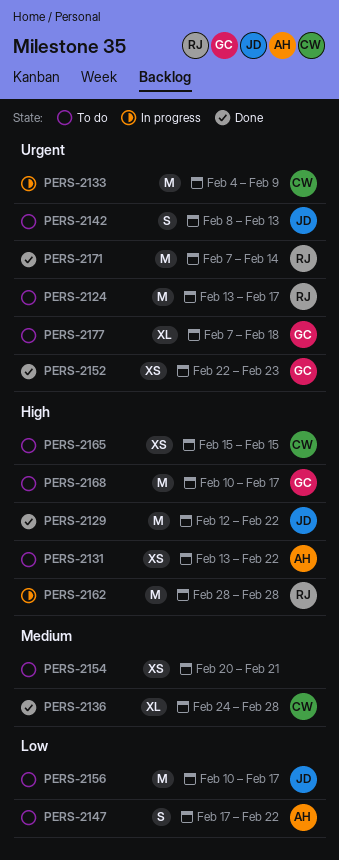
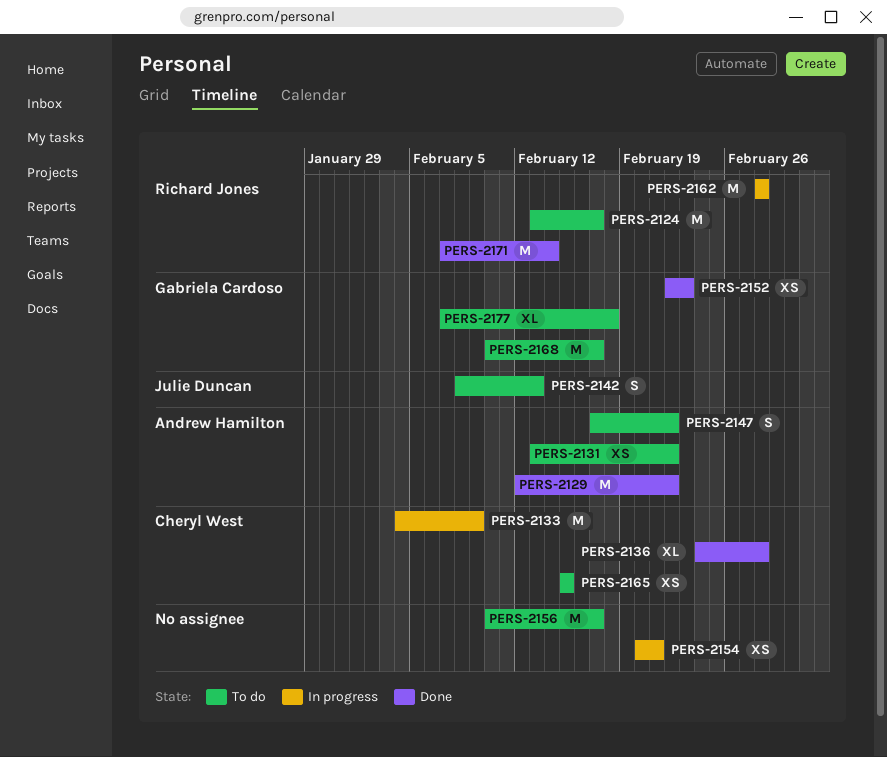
PERS-2129, owner: Julie Duncan -> Andrew Hamilton
PERS-2154, status: To do -> In progress
PERS-2156, owner: Julie Duncan -> none

